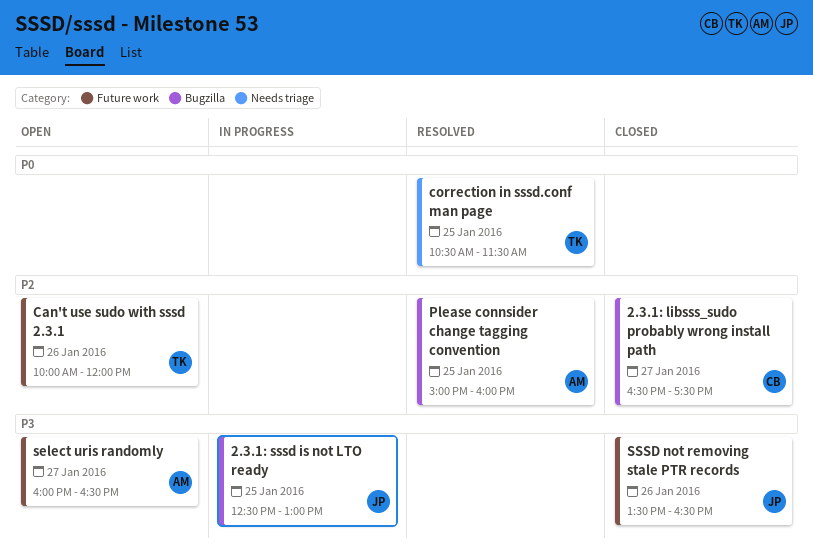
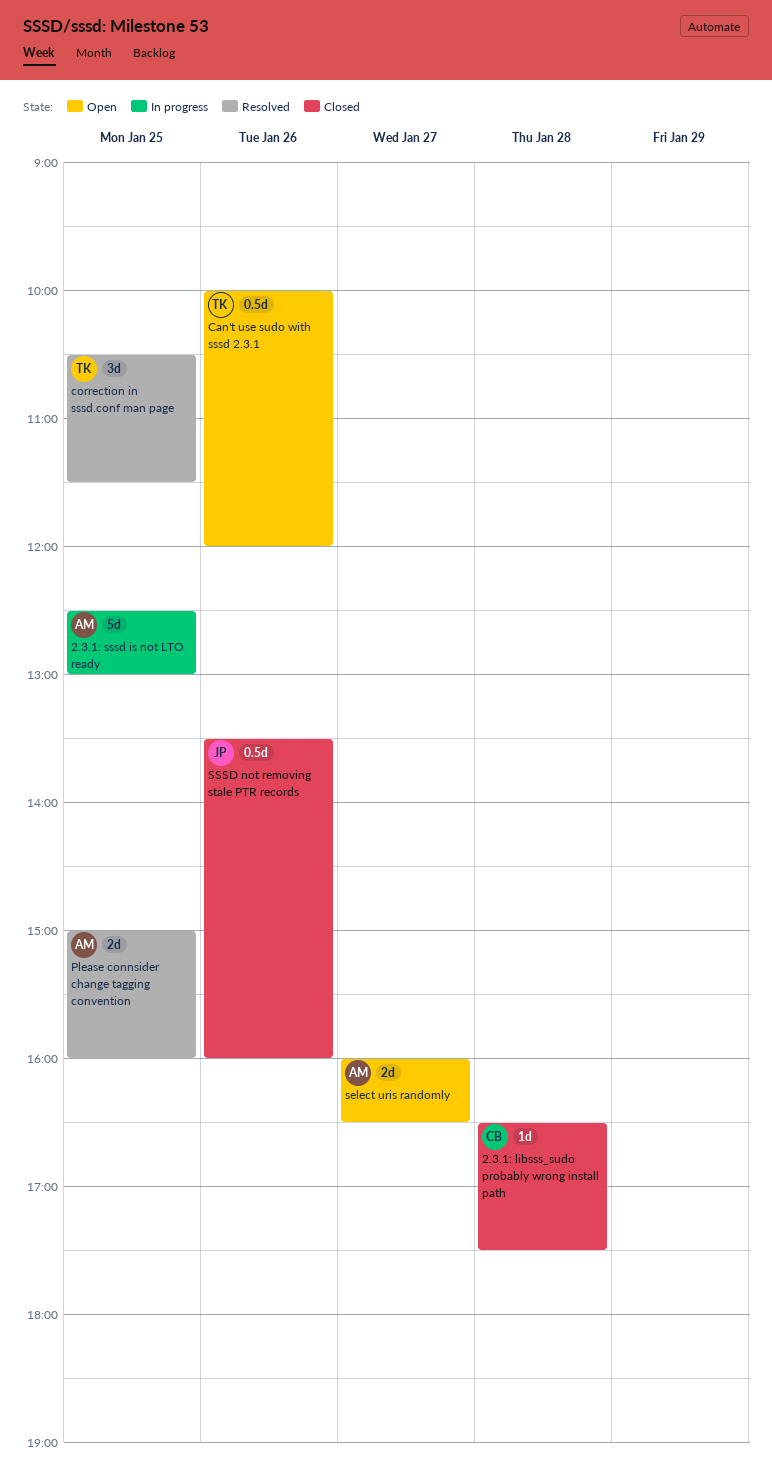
2.3.1: libsss_sudo probably wrong install path, day: Jan 27 -> Jan 28
2.3.1: sssd is not LTO ready, owner: JP -> AM
SSSD not removing stale PTR records, ends: 16:30 -> 16:00

